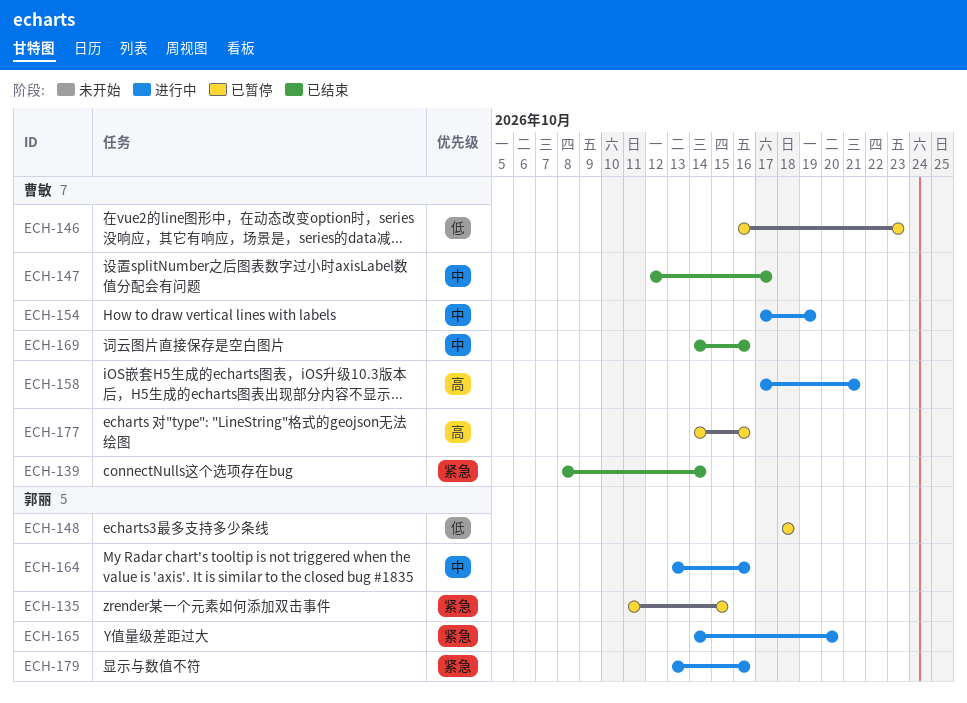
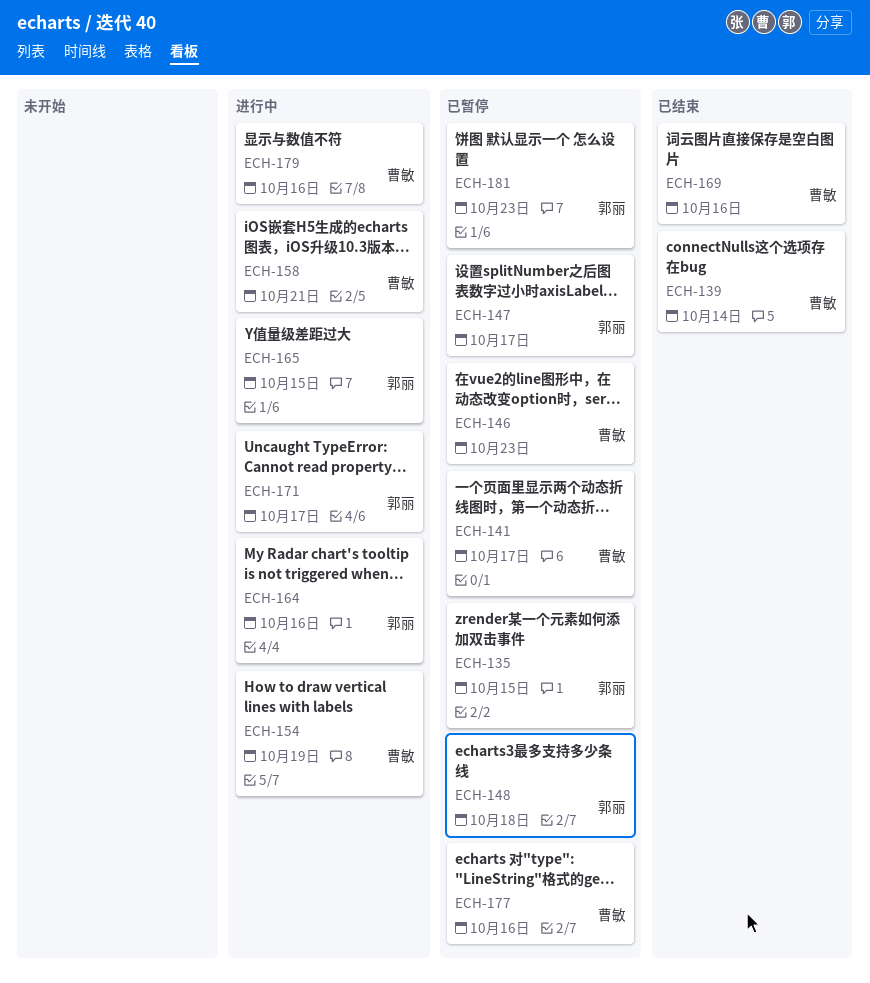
ECH-141: none -> present
ECH-147, status: 已结束 -> 已暂停
ECH-147, owner: 曹敏 -> 郭丽
ECH-165, due: Oct 20 -> Oct 15
ECH-171: none -> present
ECH-179, owner: 郭丽 -> 曹敏
ECH-181: none -> present

